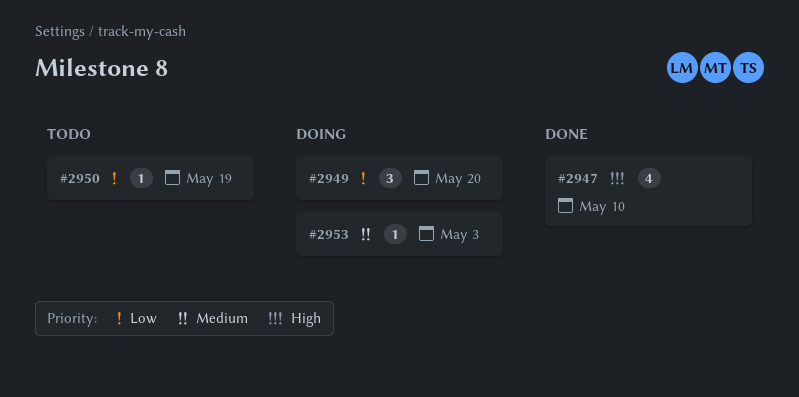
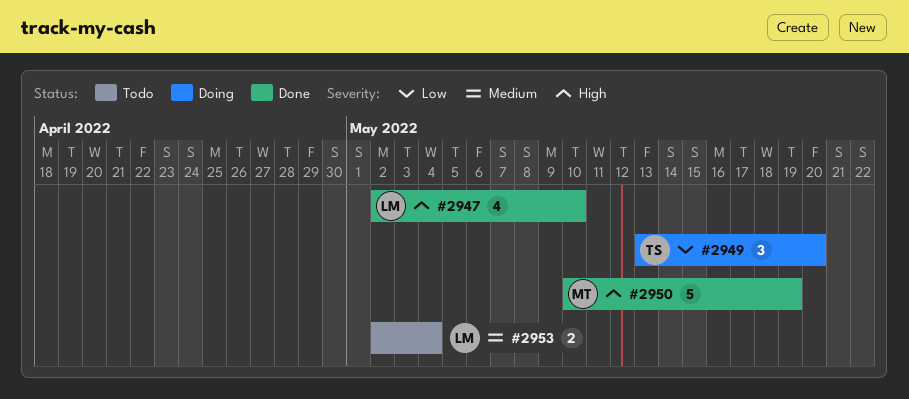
#2950, status: Todo -> Done
#2950, priority: Low -> High
#2950, estimate: 1 -> 5
#2953, status: Doing -> Todo
#2953, estimate: 1 -> 2
#2953, due: May 3 -> May 4

